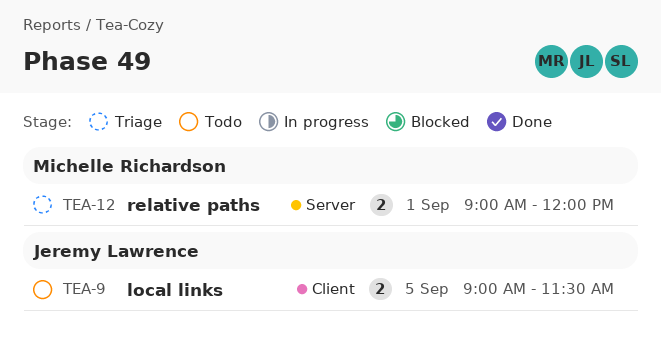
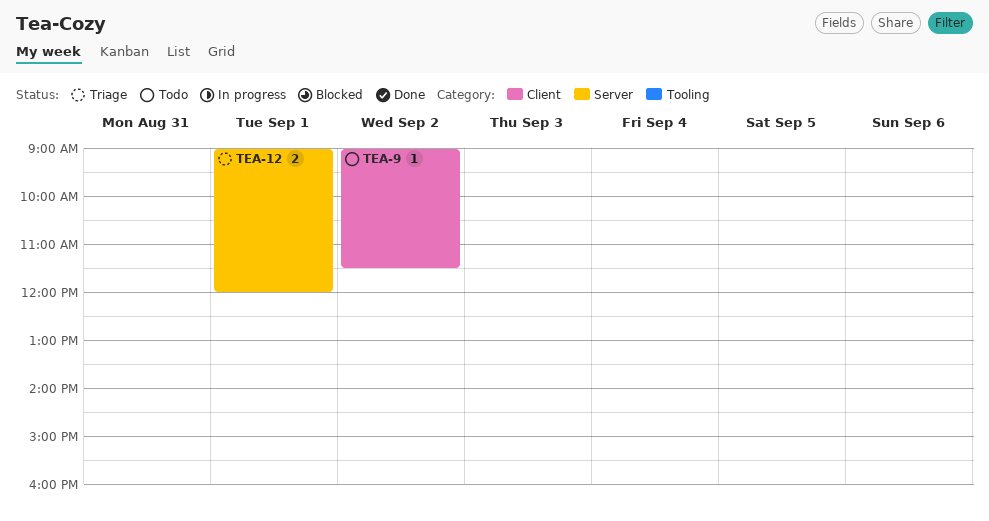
TEA-9, estimate: 2 -> 1
TEA-9, day: Sep 5 -> Sep 2

